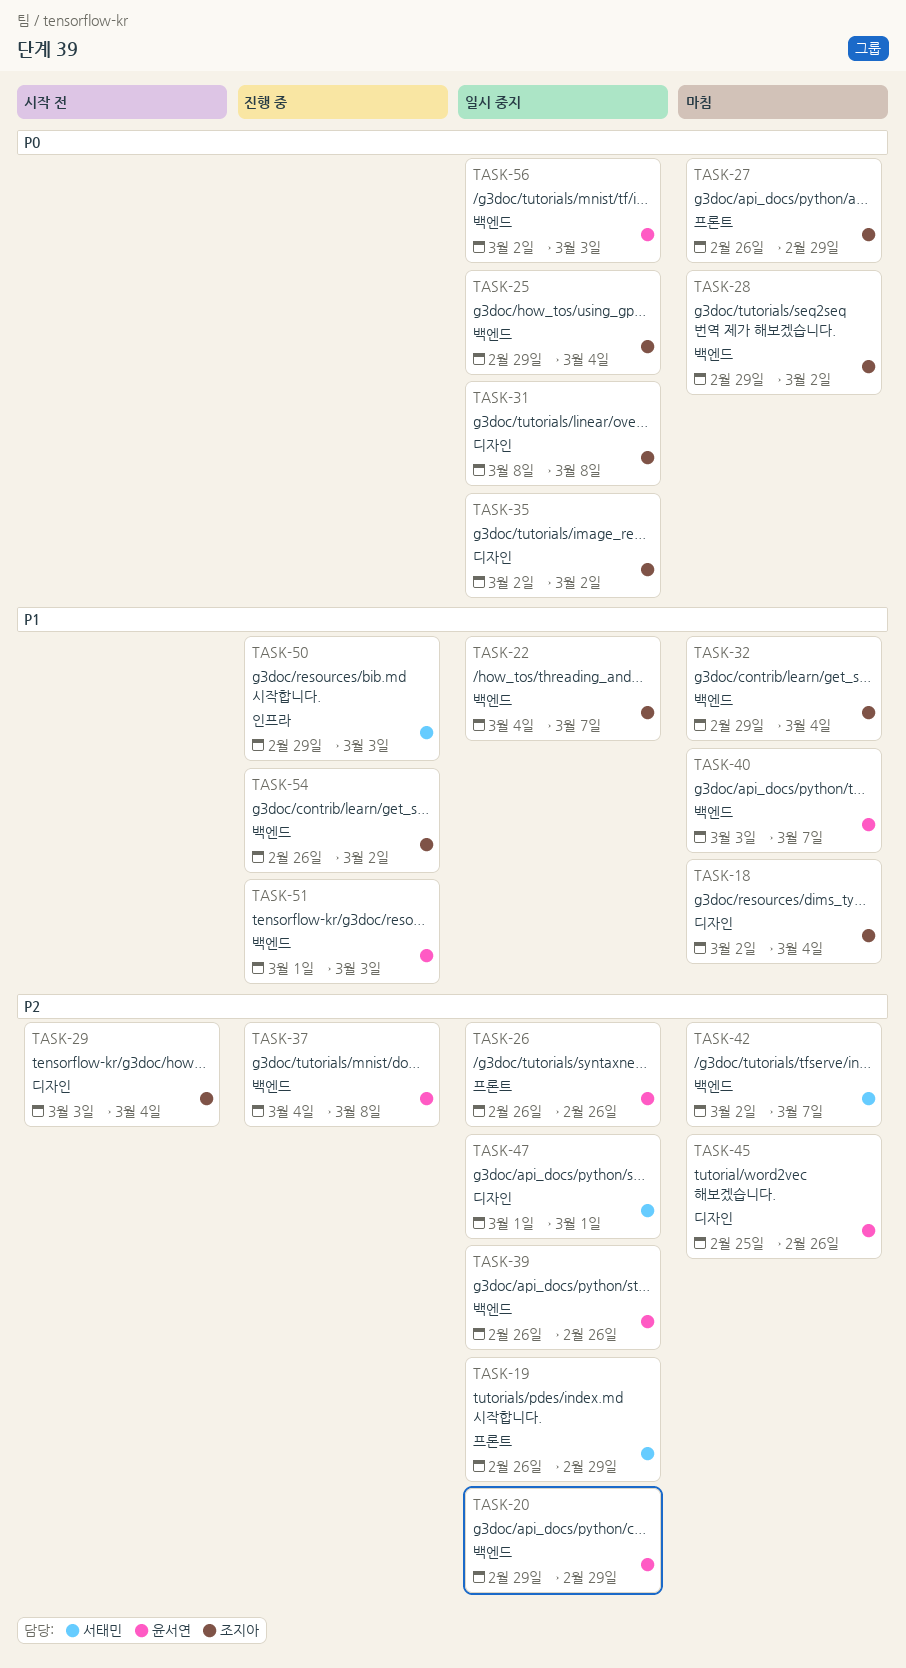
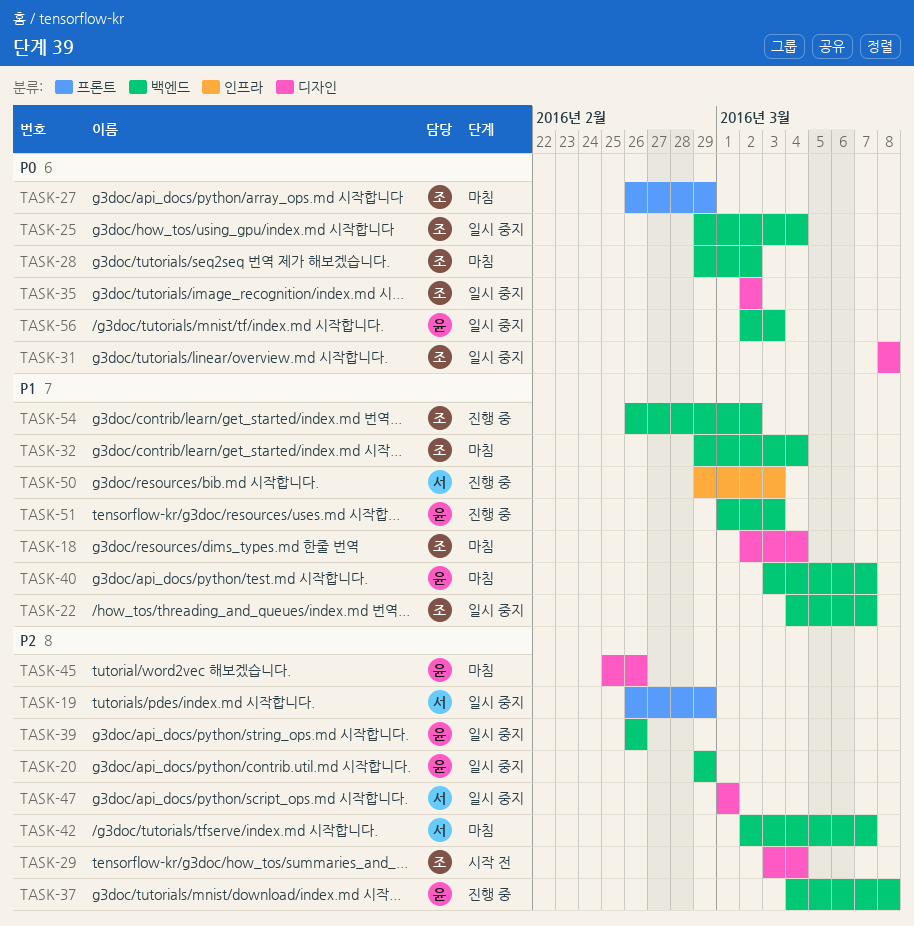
TASK-26: present -> none

